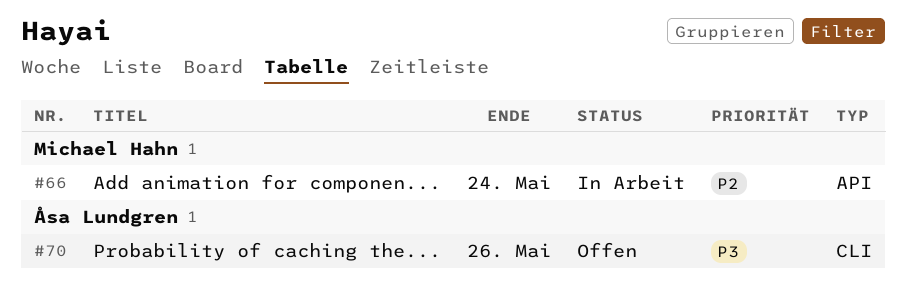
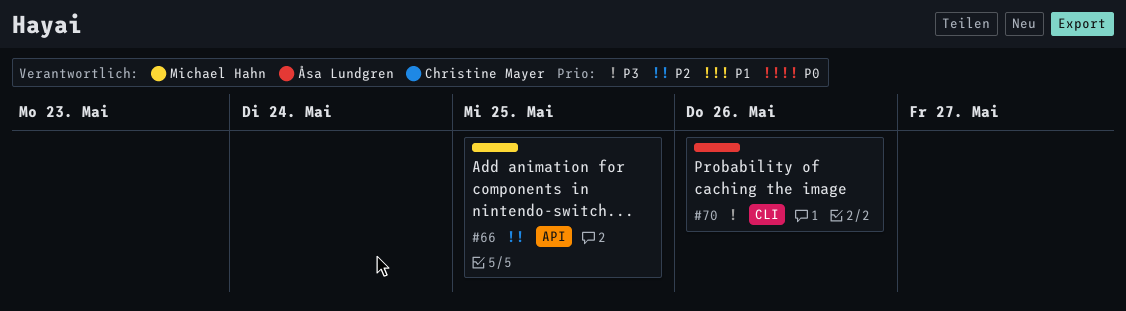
#66, due: May 24 -> May 25

